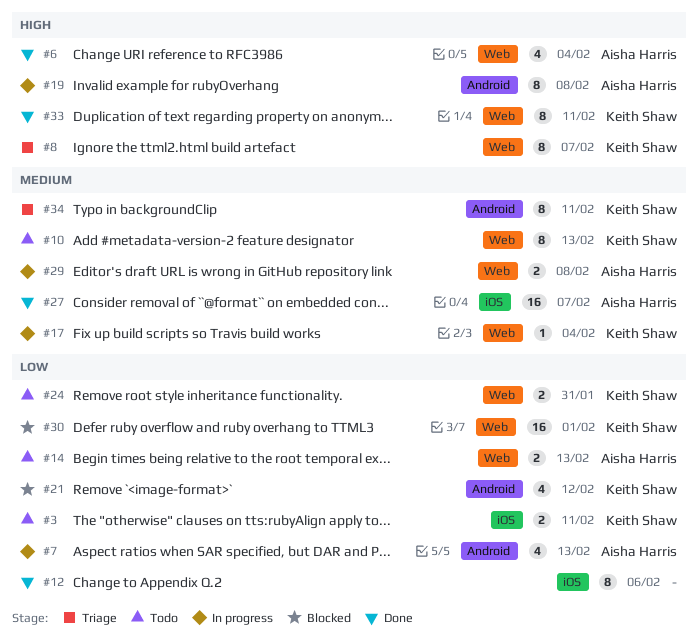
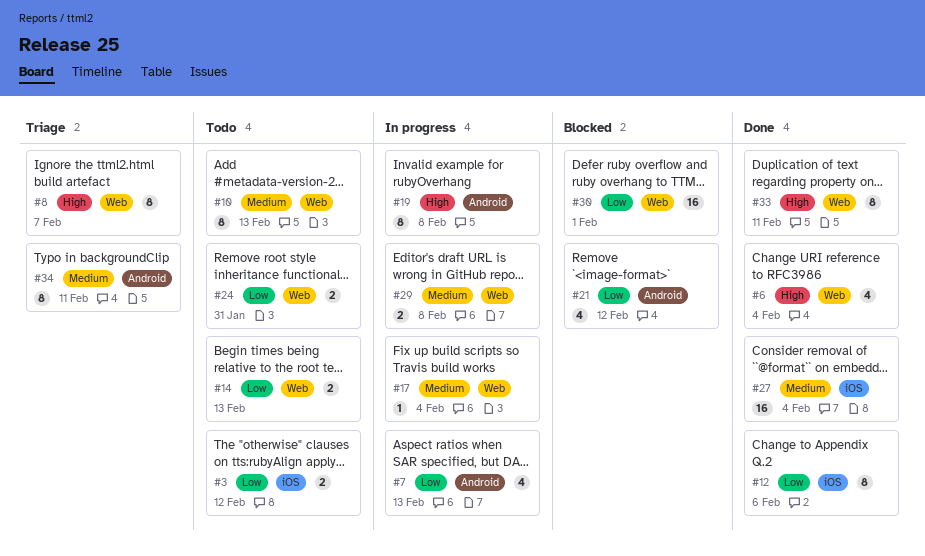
#3, due: Feb 11 -> Feb 12
#27, due: Feb 7 -> Feb 4

